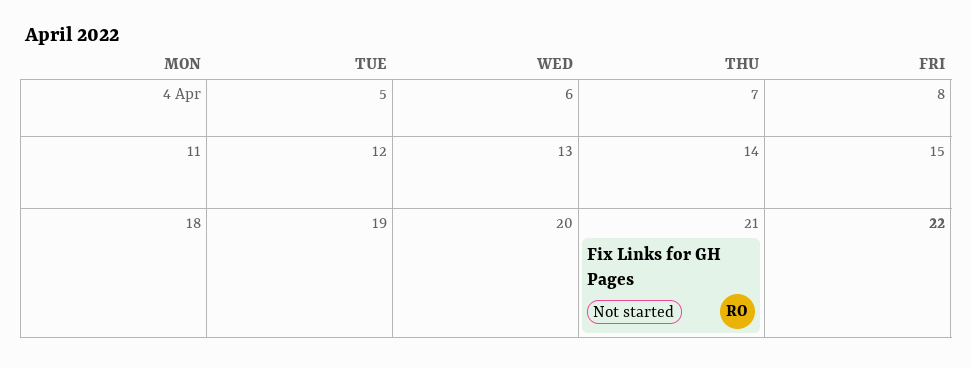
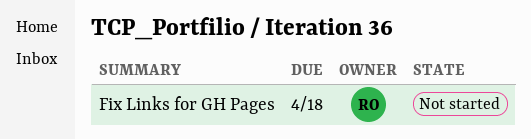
Fix Links for GH Pages, due: Apr 21 -> Apr 18

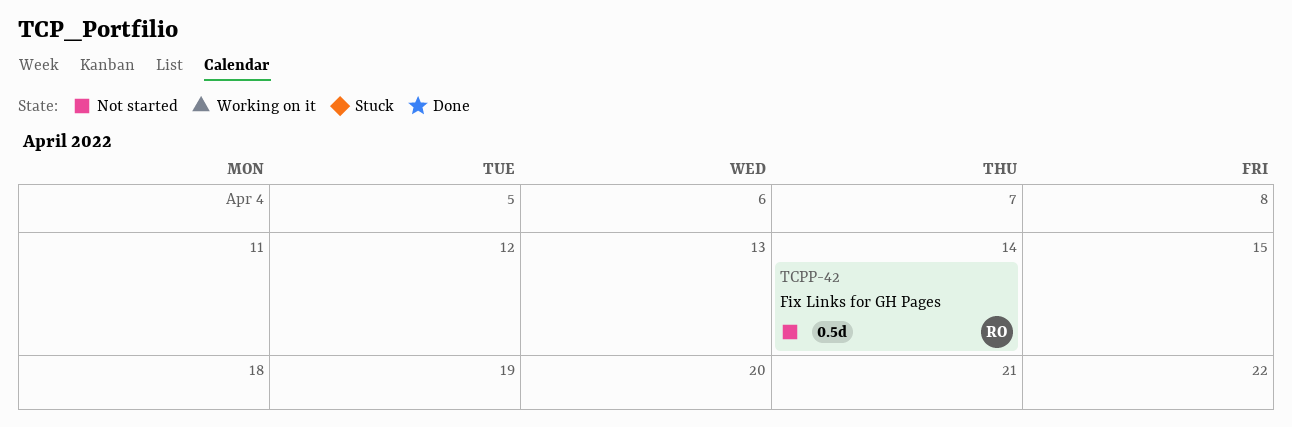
Fix Links for GH Pages, due: Apr 18 -> Apr 14

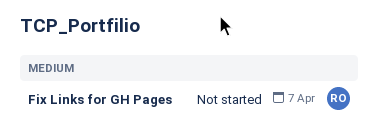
Fix Links for GH Pages, due: Apr 14 -> Apr 7

